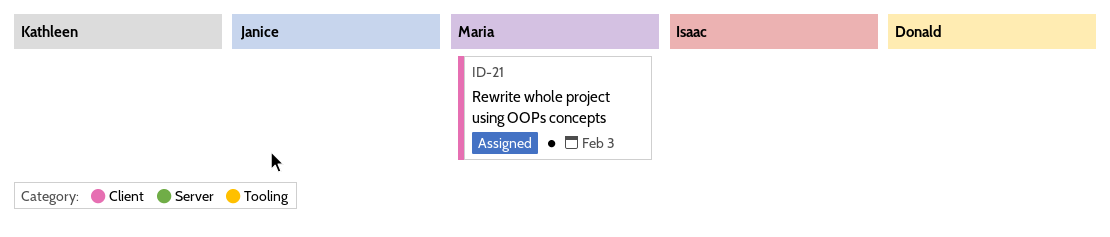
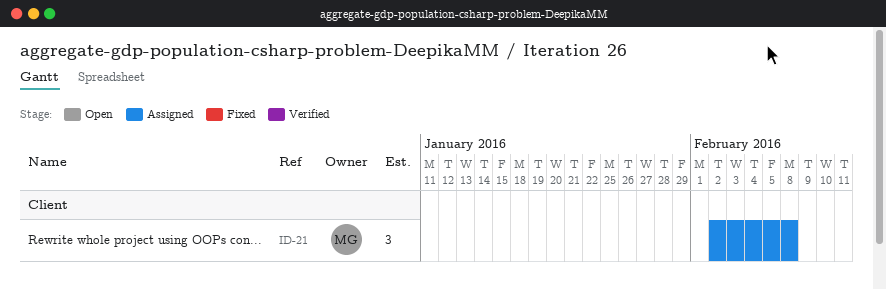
ID-21, estimate: 1 -> 3
ID-21, due: Feb 3 -> Feb 8

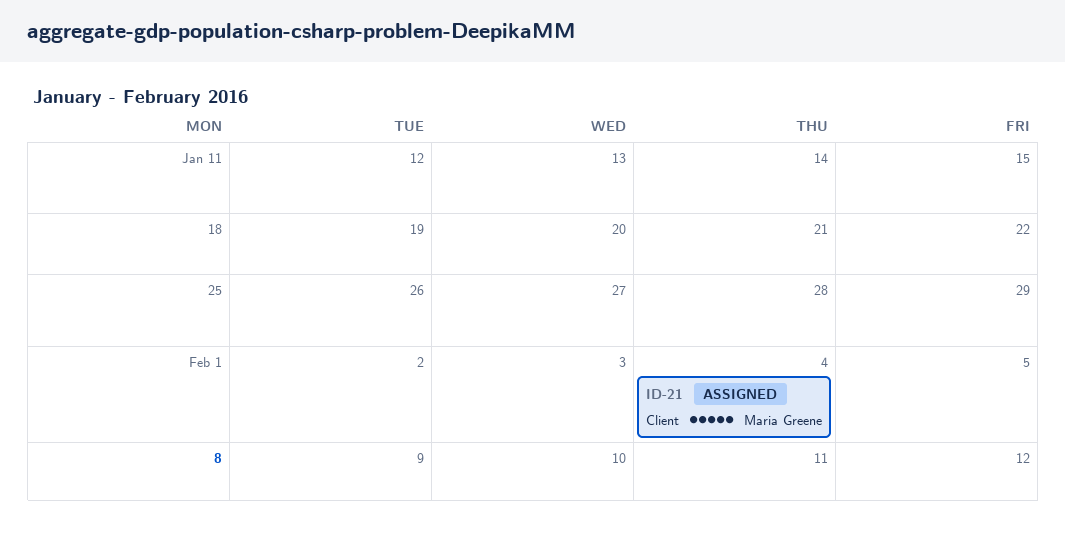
ID-21, estimate: 3 -> 5
ID-21, due: Feb 8 -> Feb 4

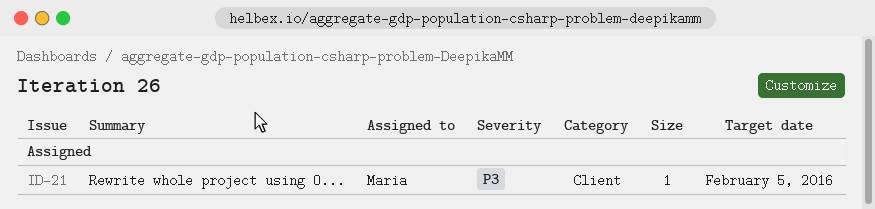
ID-21, estimate: 5 -> 1
ID-21, due: Feb 4 -> Feb 5

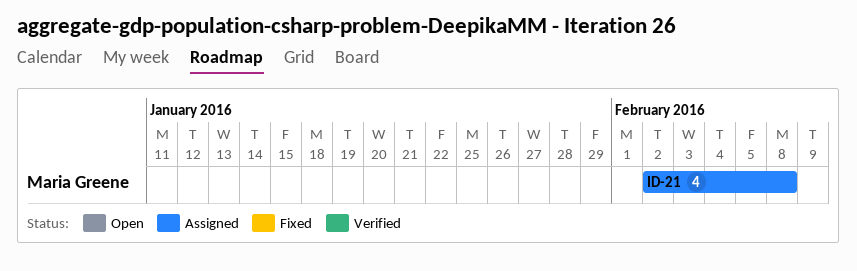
ID-21, estimate: 1 -> 4
ID-21, due: Feb 5 -> Feb 8

